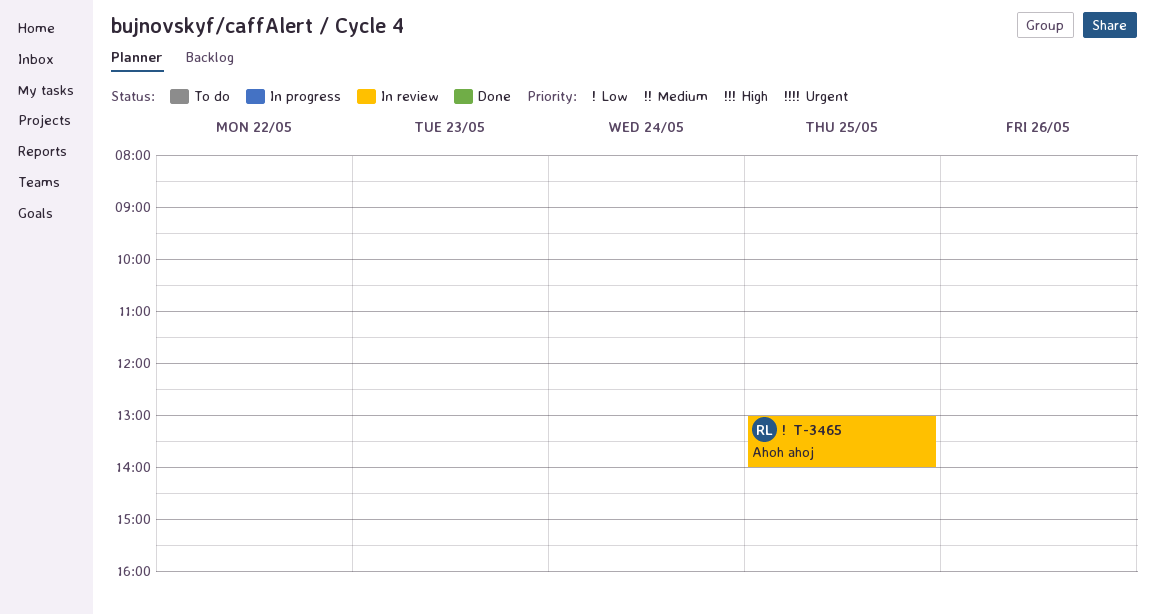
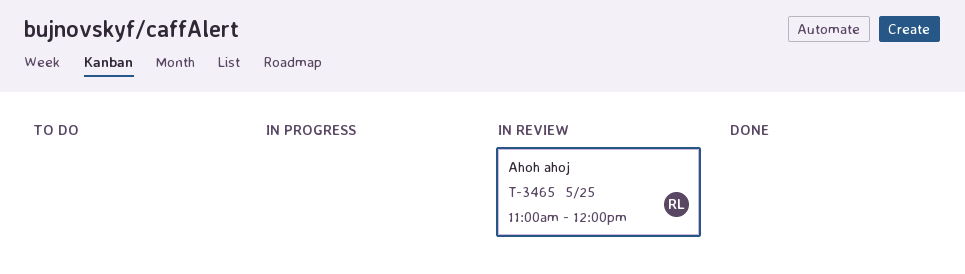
T-3465, begins: 13:00 -> 11:00
T-3465, ends: 14:00 -> 12:00

